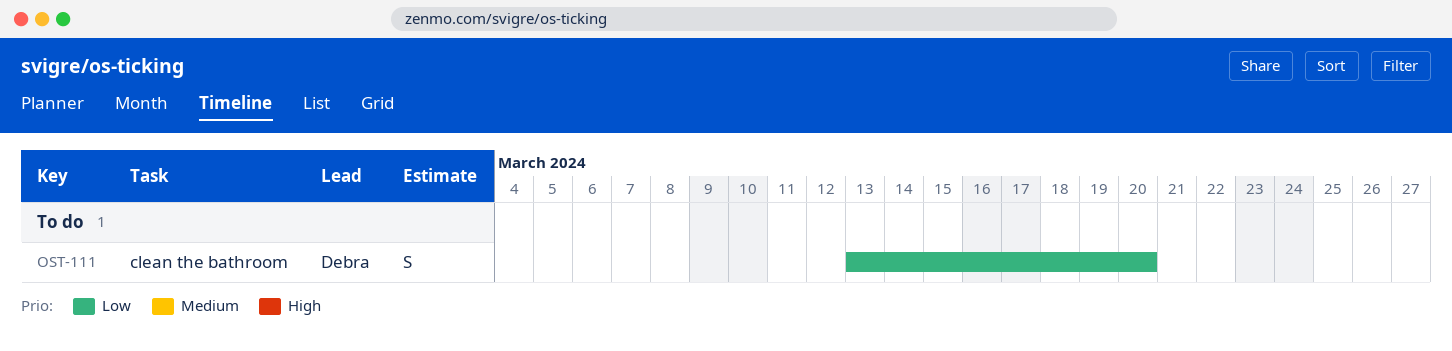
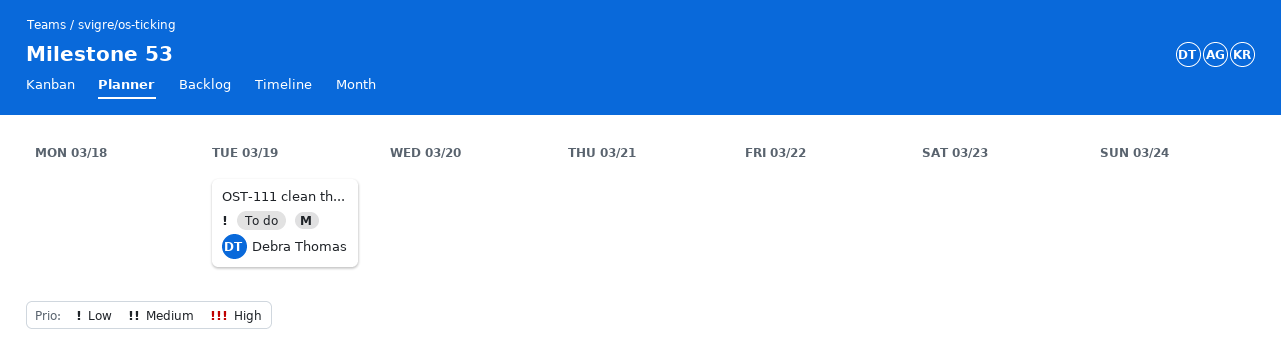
OST-111, estimate: S -> M
OST-111, due: Mar 20 -> Mar 19

